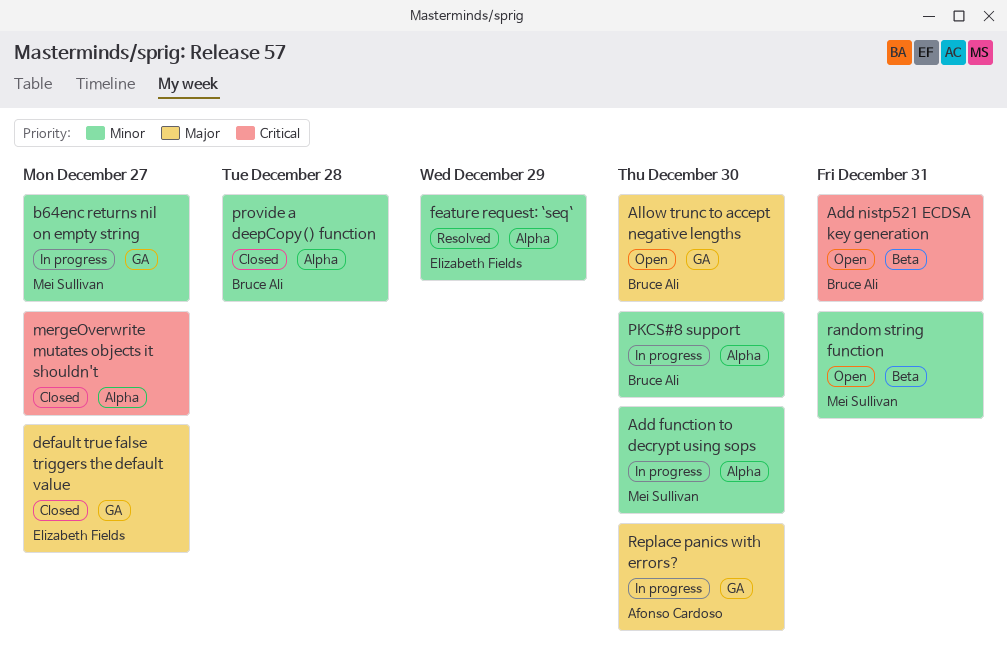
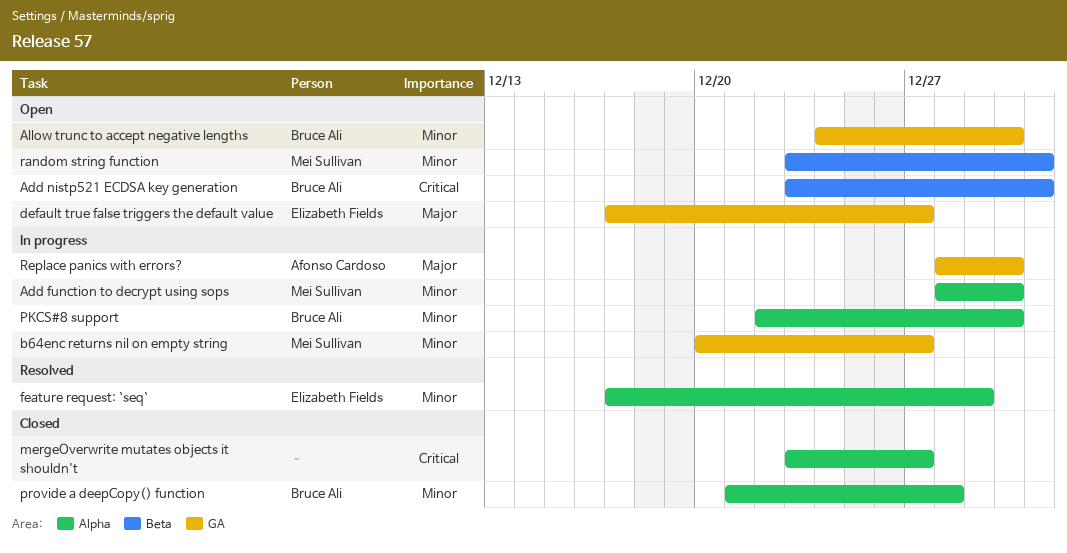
Allow trunc to accept negative lengths, priority: Major -> Minor
default true false triggers the default value, status: Closed -> Open

